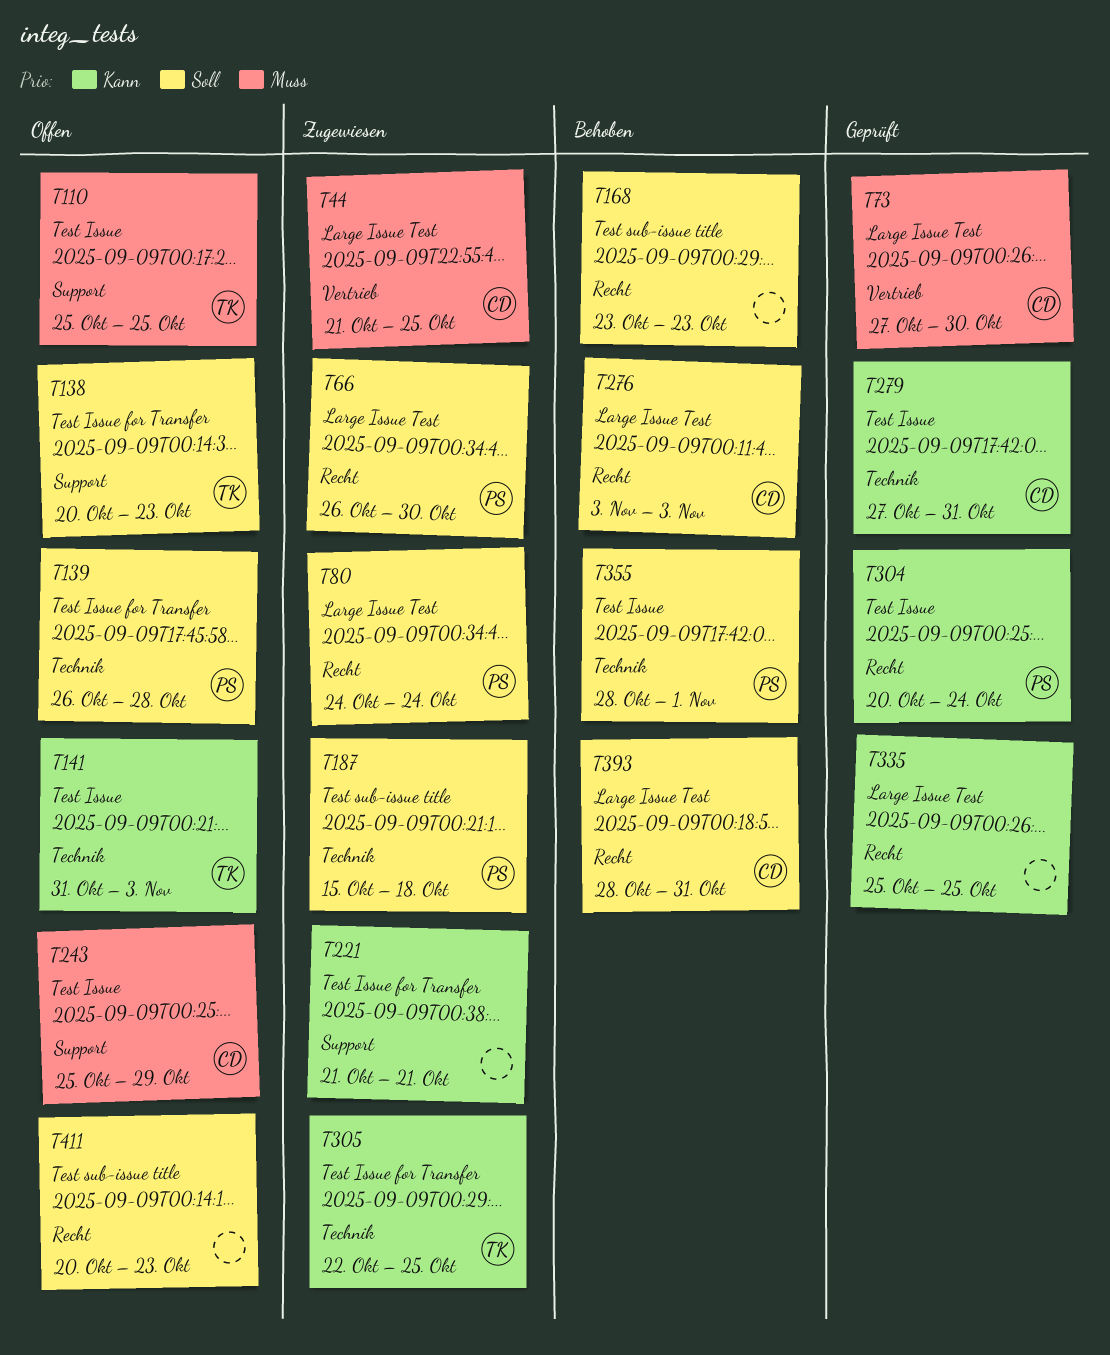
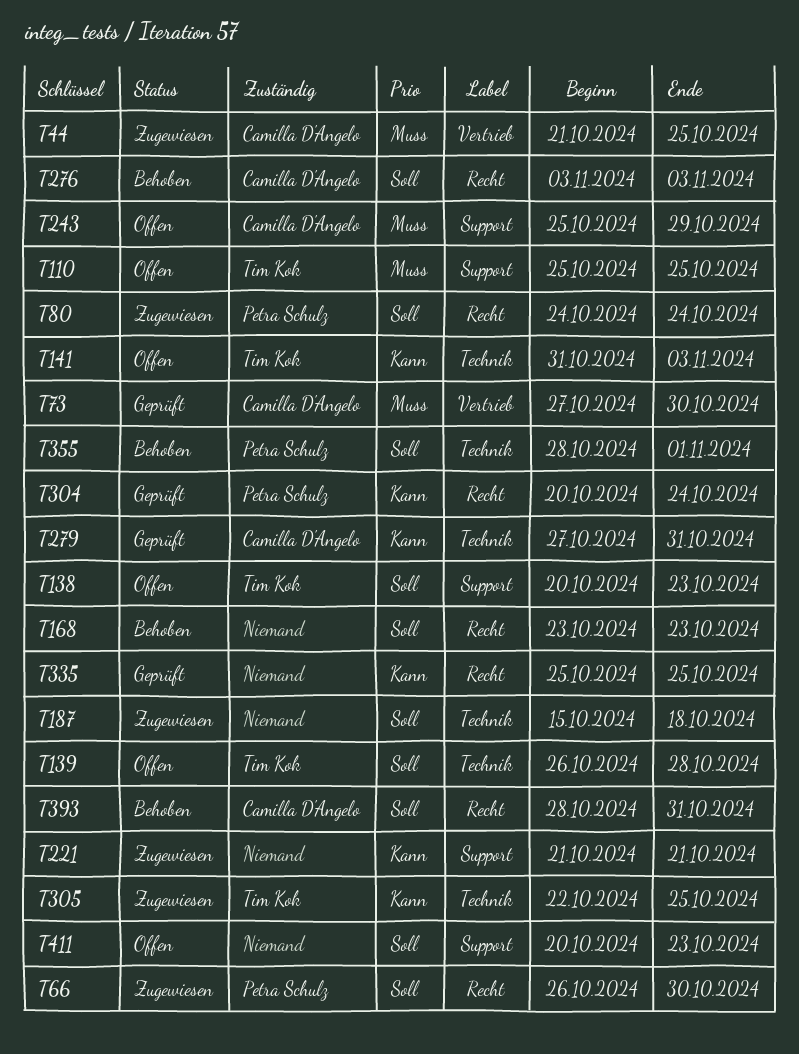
T139, owner: Petra Schulz -> Tim Kok
T187, owner: Petra Schulz -> none
T411, label: Recht -> Support

